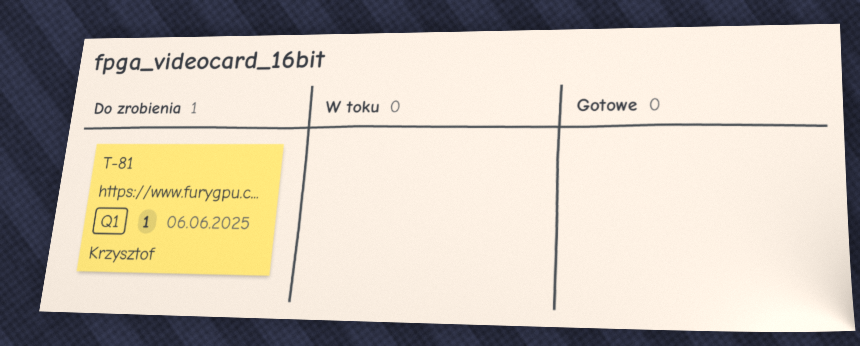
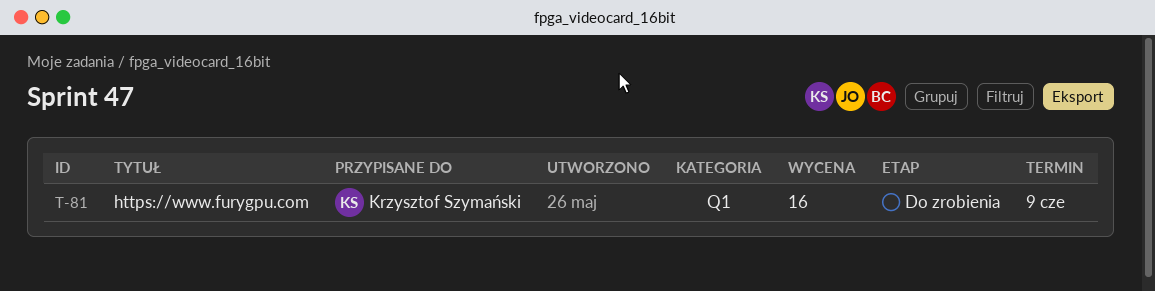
T-81, estimate: 1 -> 16
T-81, due: Jun 6 -> Jun 9

